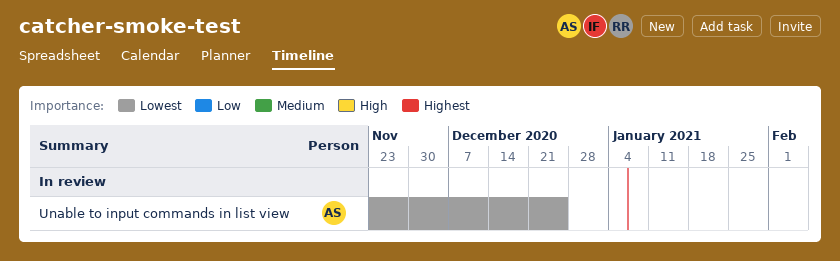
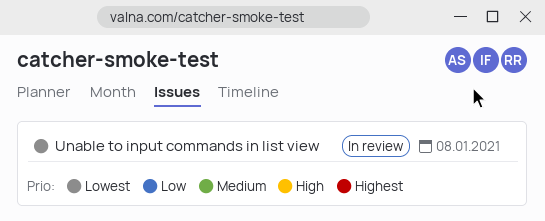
Unable to input commands in list view, due: Dec 25 -> Jan 8

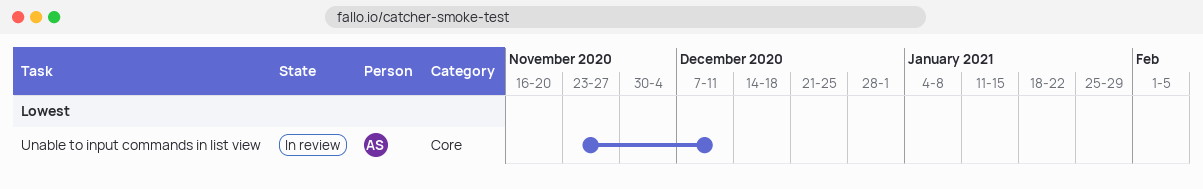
Unable to input commands in list view, due: Jan 8 -> Dec 11

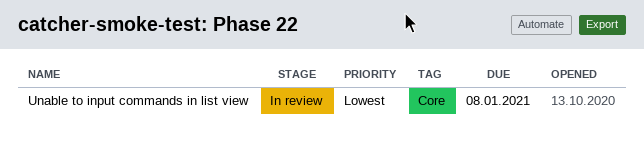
Unable to input commands in list view, due: Dec 11 -> Jan 8

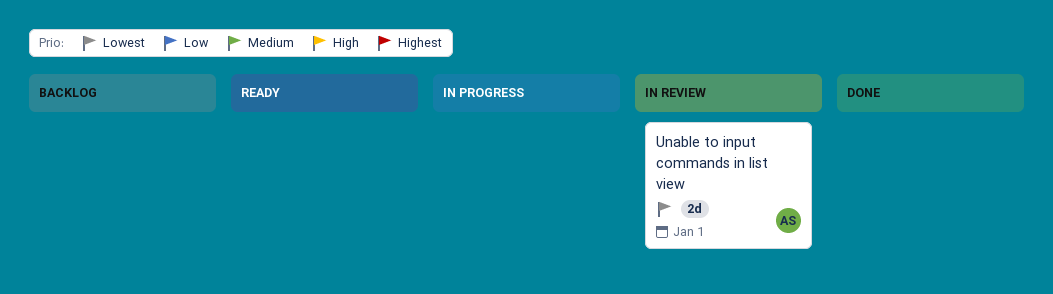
Unable to input commands in list view, due: Jan 8 -> Jan 1

